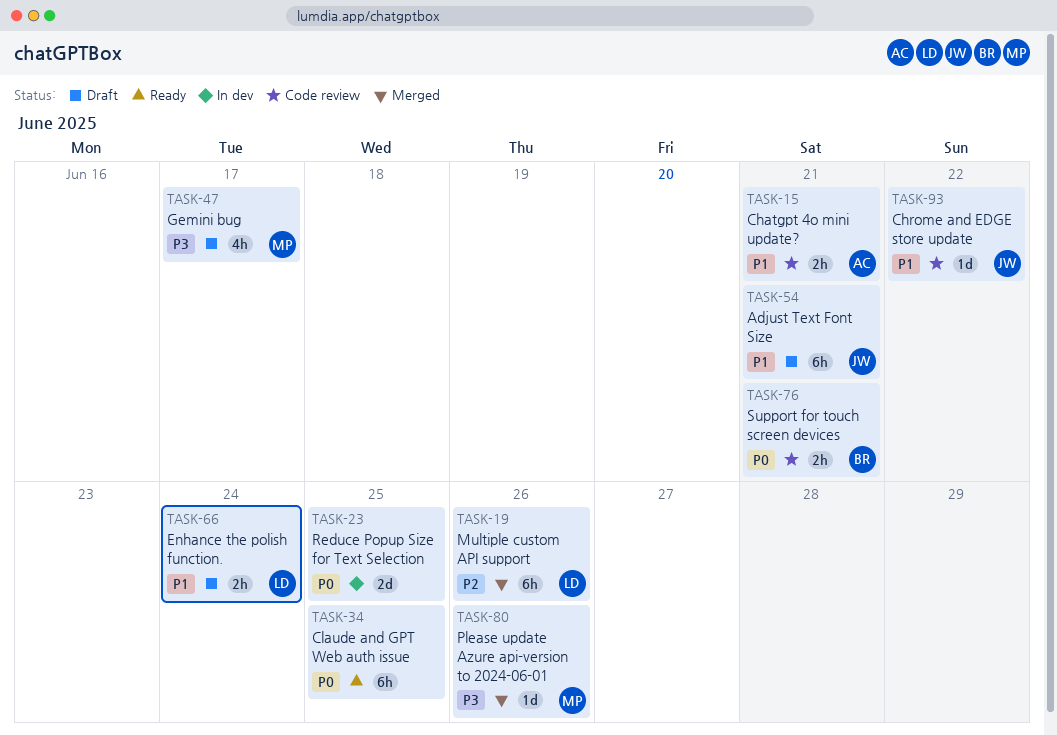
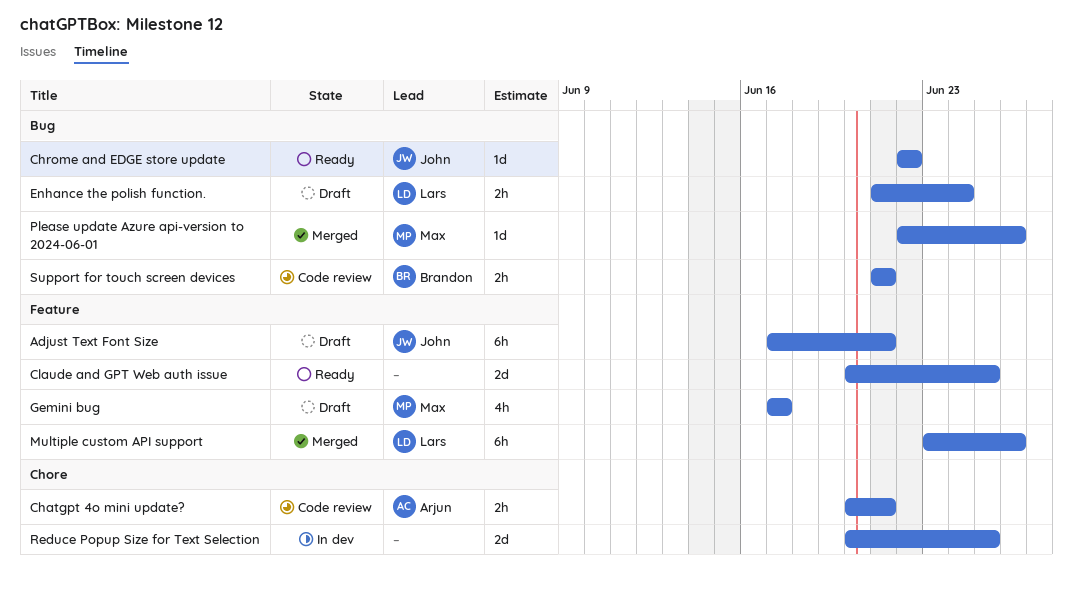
Chrome and EDGE store update, status: Code review -> Ready
Claude and GPT Web auth issue, estimate: 6h -> 2d

